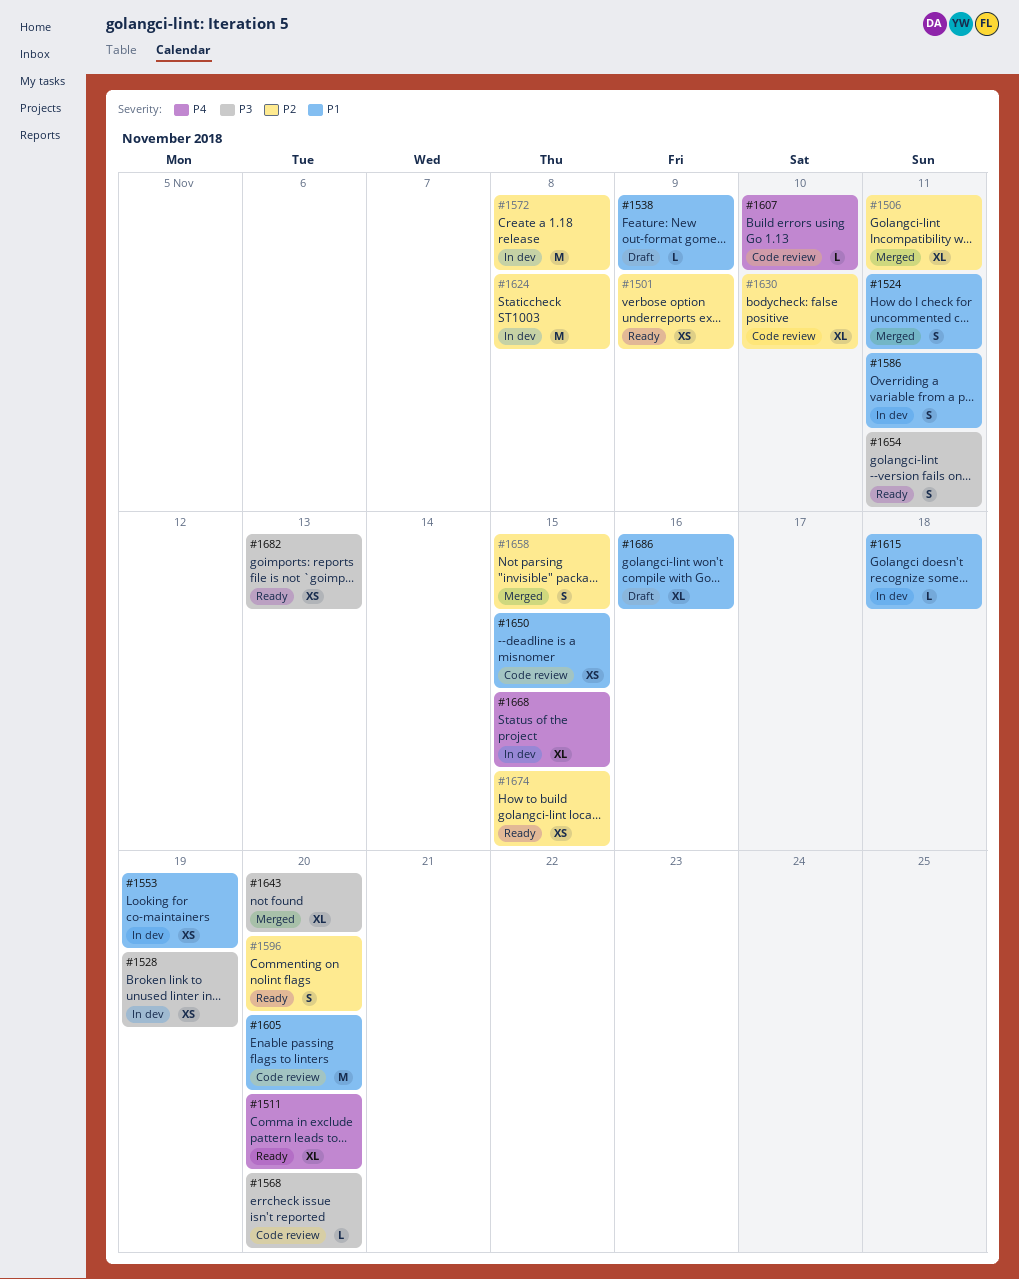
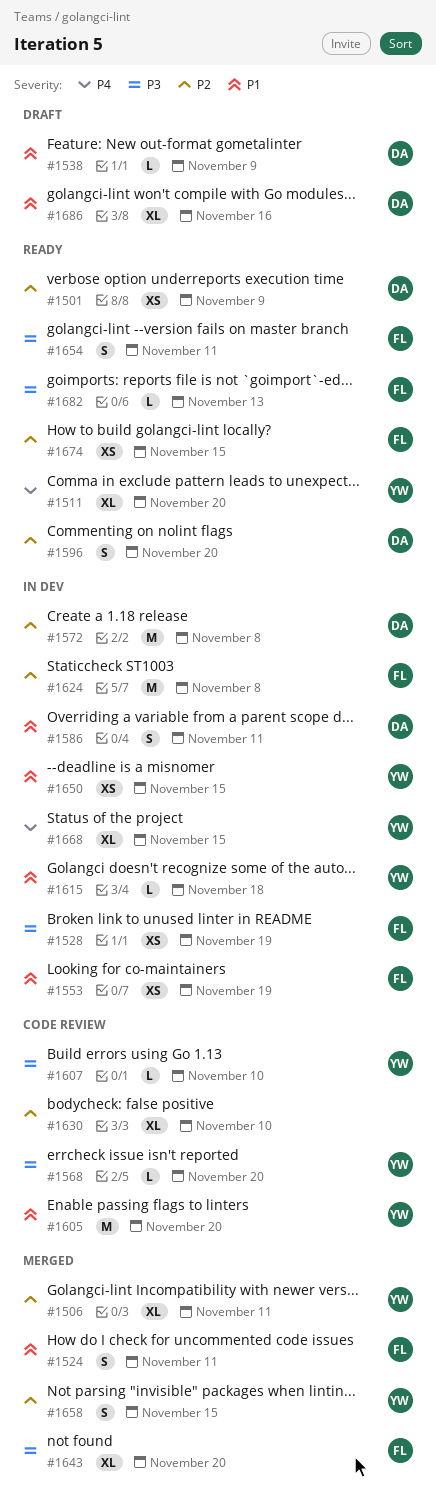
#1607, priority: P4 -> P3
#1650, status: Code review -> In dev
#1682, estimate: XS -> L

